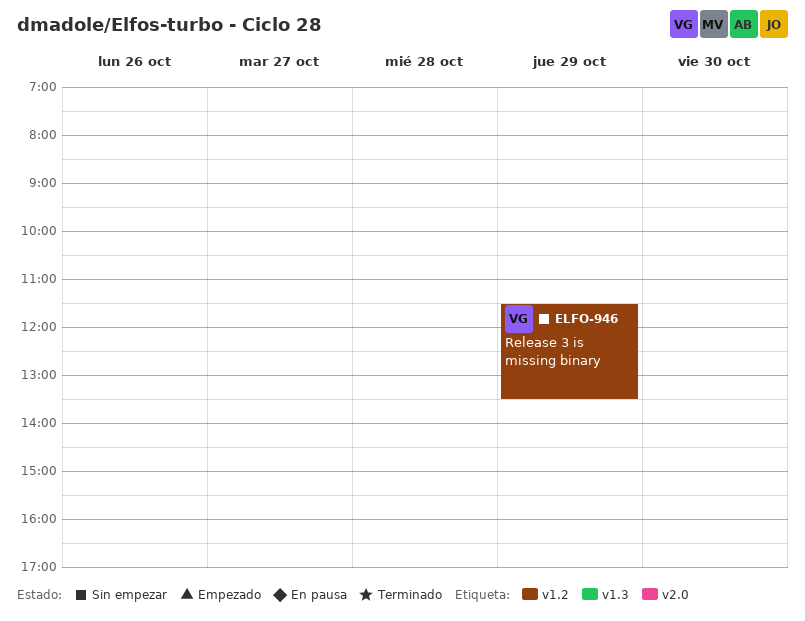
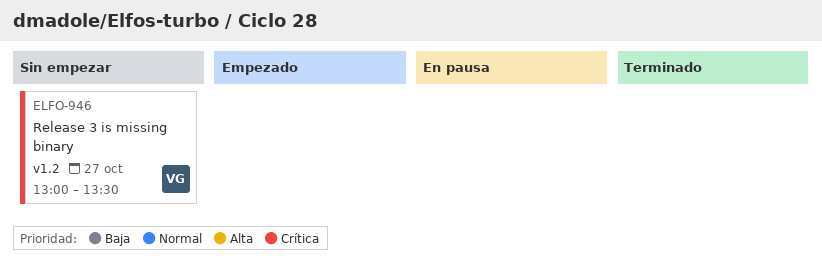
ELFO-946, day: Oct 29 -> Oct 27
ELFO-946, begins: 11:30 -> 13:00

